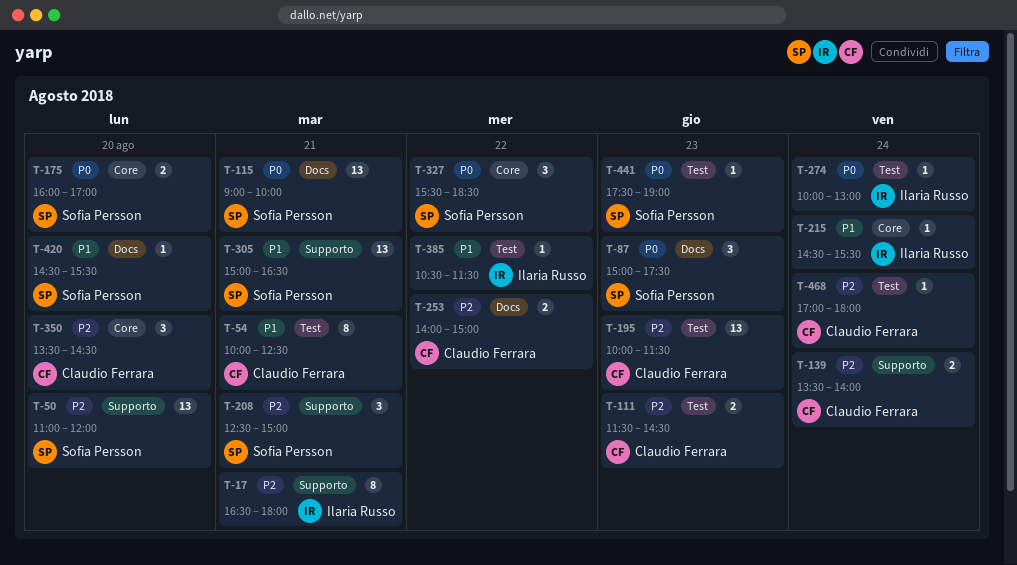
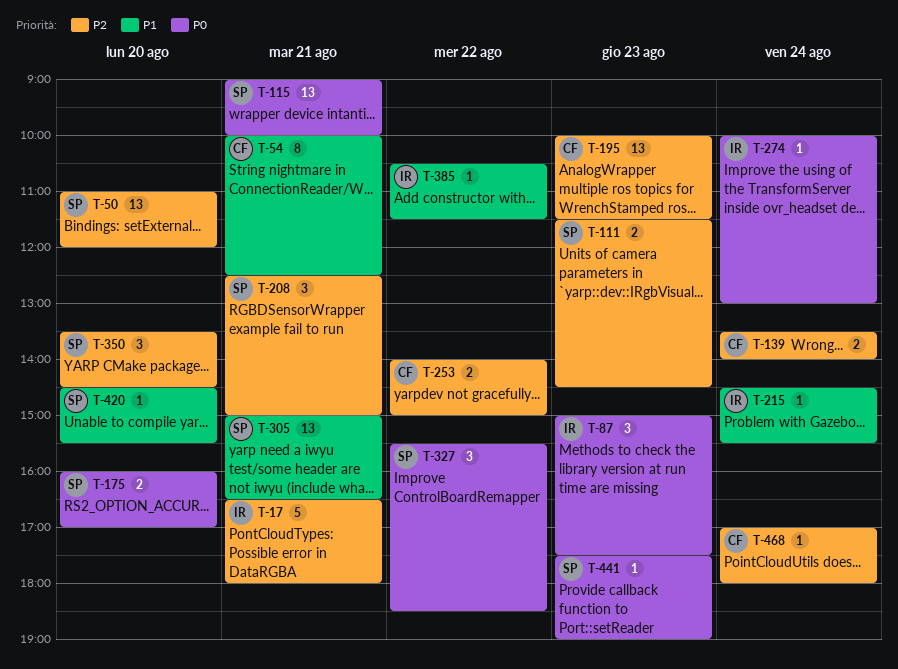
T-17, estimate: 8 -> 5
T-87, owner: Sofia Persson -> Ilaria Russo
T-111, owner: Claudio Ferrara -> Sofia Persson
T-350, owner: Claudio Ferrara -> Sofia Persson

